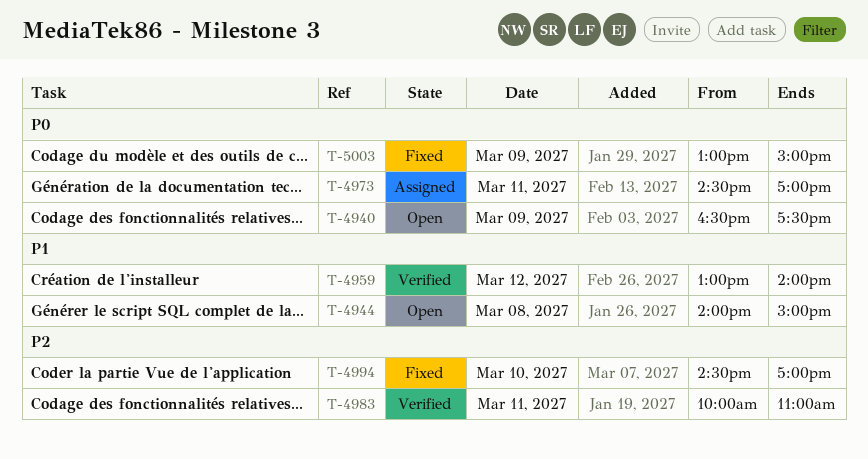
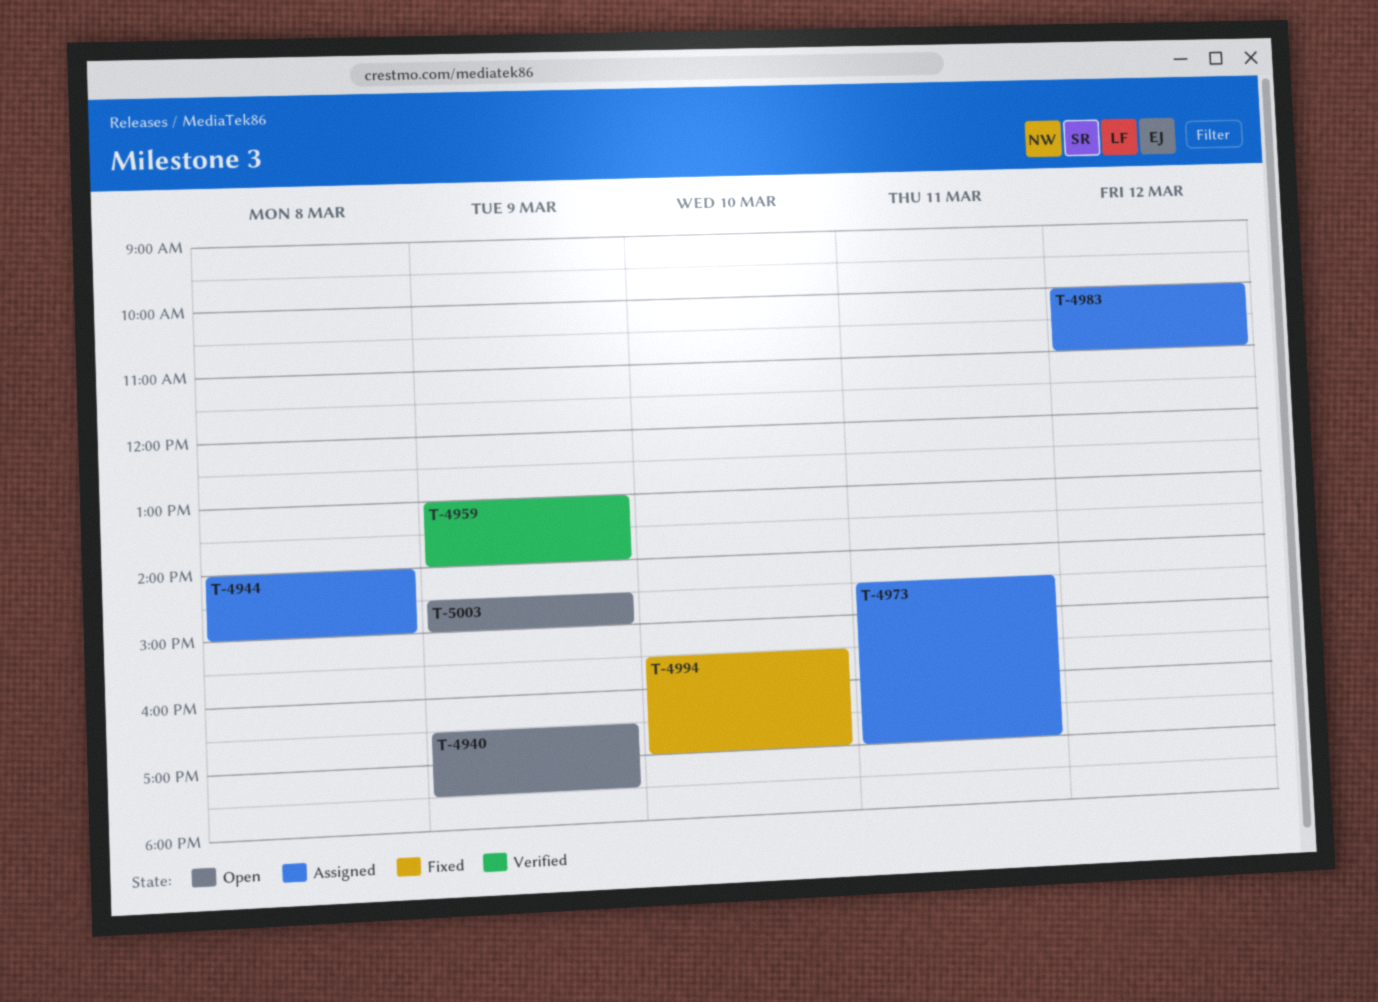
T-4944, status: Open -> Assigned
T-4959, day: Mar 12 -> Mar 9
T-4983, status: Verified -> Assigned
T-4983, day: Mar 11 -> Mar 12
T-4994, begins: 14:30 -> 15:30
T-5003, status: Fixed -> Open
T-5003, begins: 13:00 -> 14:30

